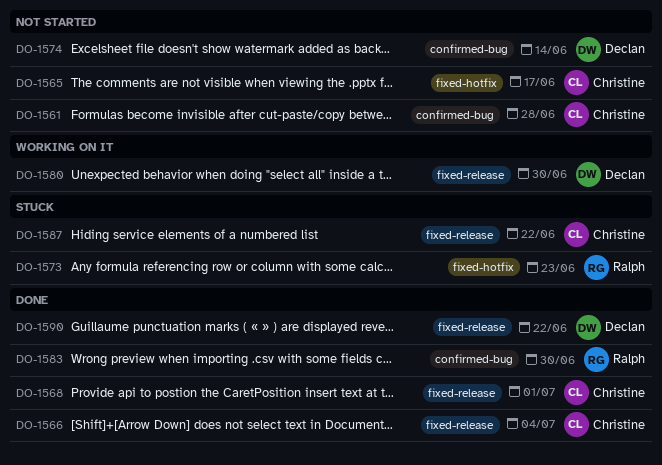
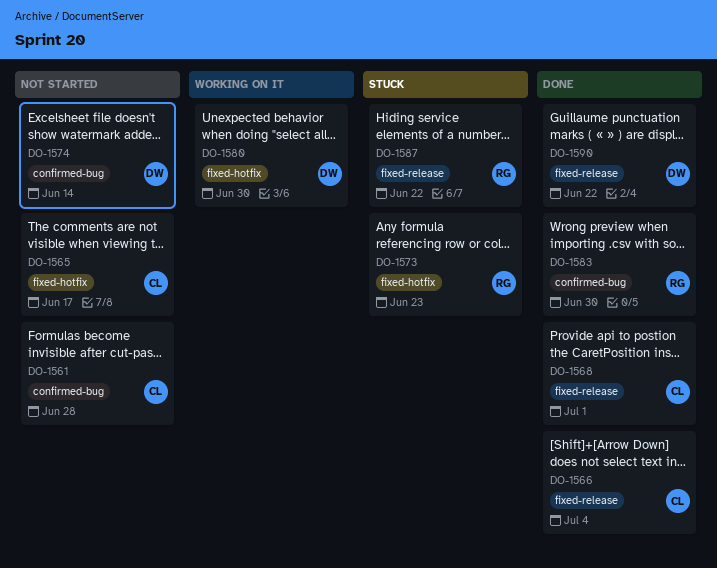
DO-1580, label: fixed-release -> fixed-hotfix
DO-1587, owner: Christine -> Ralph

